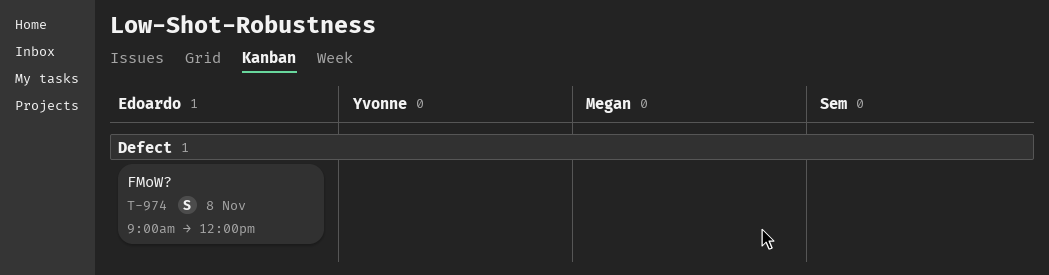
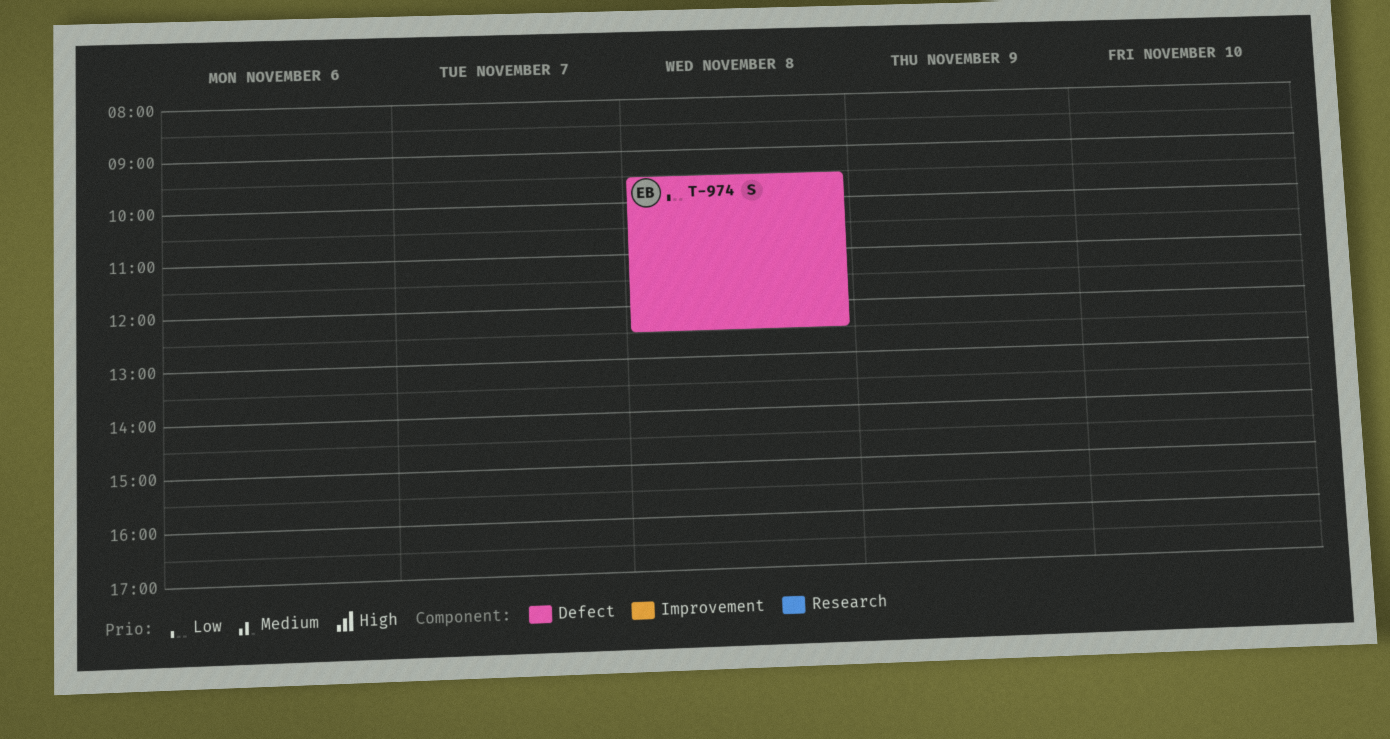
T-974, begins: 09:00 -> 09:30
T-974, ends: 12:00 -> 12:30

